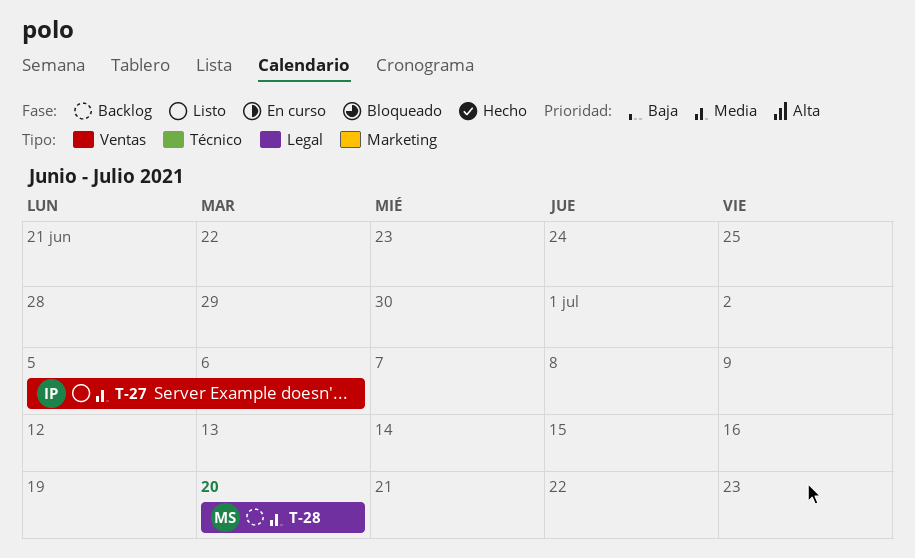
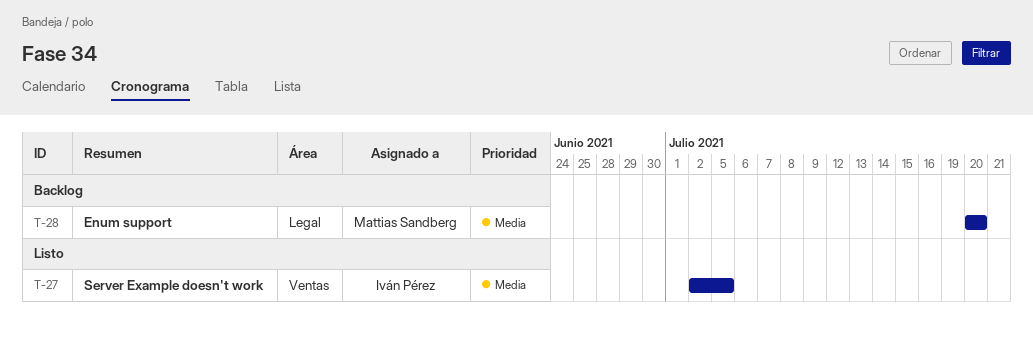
T-27, start: Jul 5 -> Jul 2
T-27, due: Jul 6 -> Jul 5

